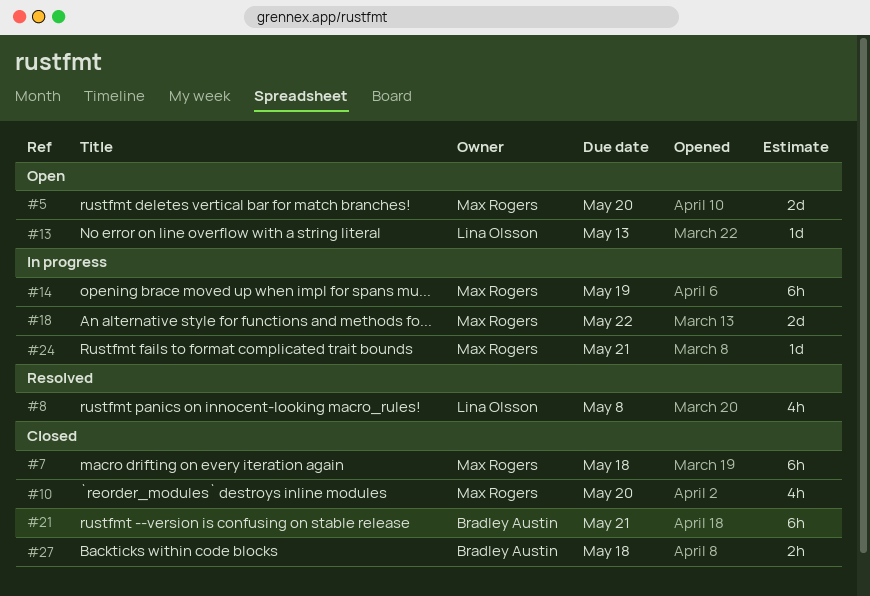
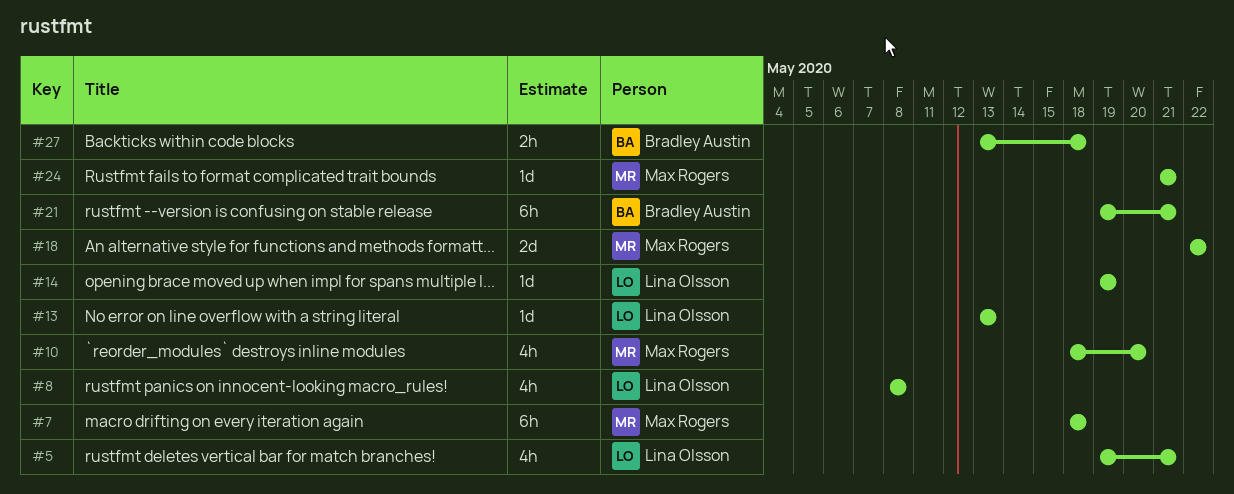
#5, owner: Max Rogers -> Lina Olsson
#5, estimate: 2d -> 4h
#5, due: May 20 -> May 21
#14, owner: Max Rogers -> Lina Olsson
#14, estimate: 6h -> 1d

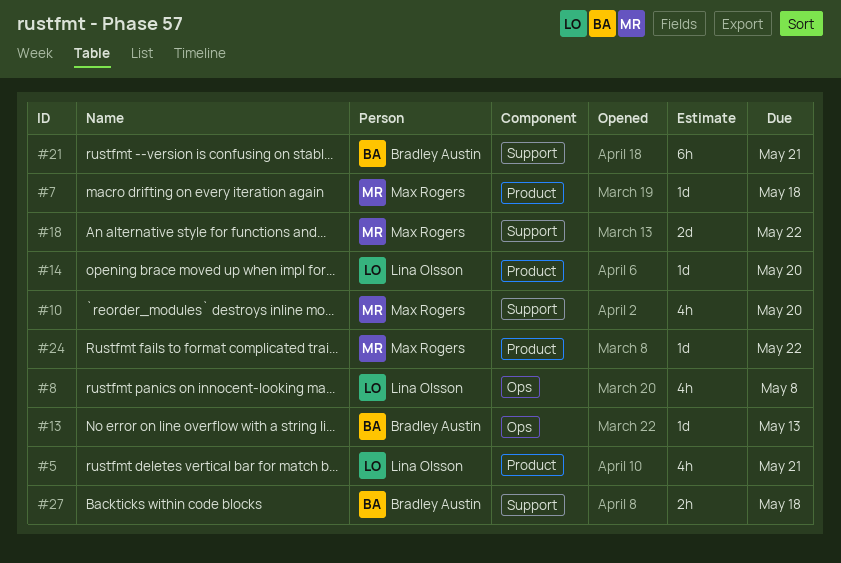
#7, estimate: 6h -> 1d
#13, owner: Lina Olsson -> Bradley Austin
#14, due: May 19 -> May 20
#24, due: May 21 -> May 22

